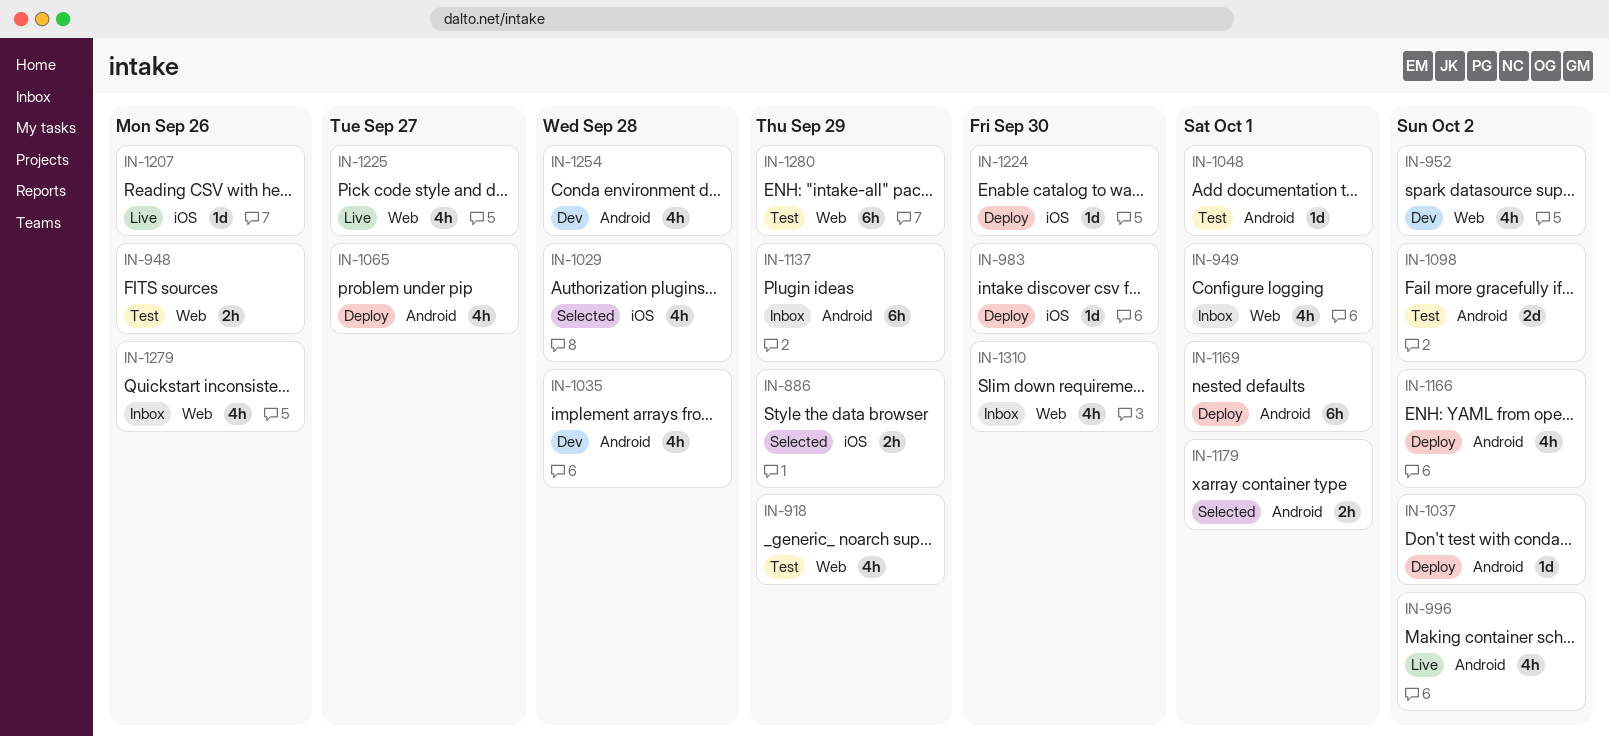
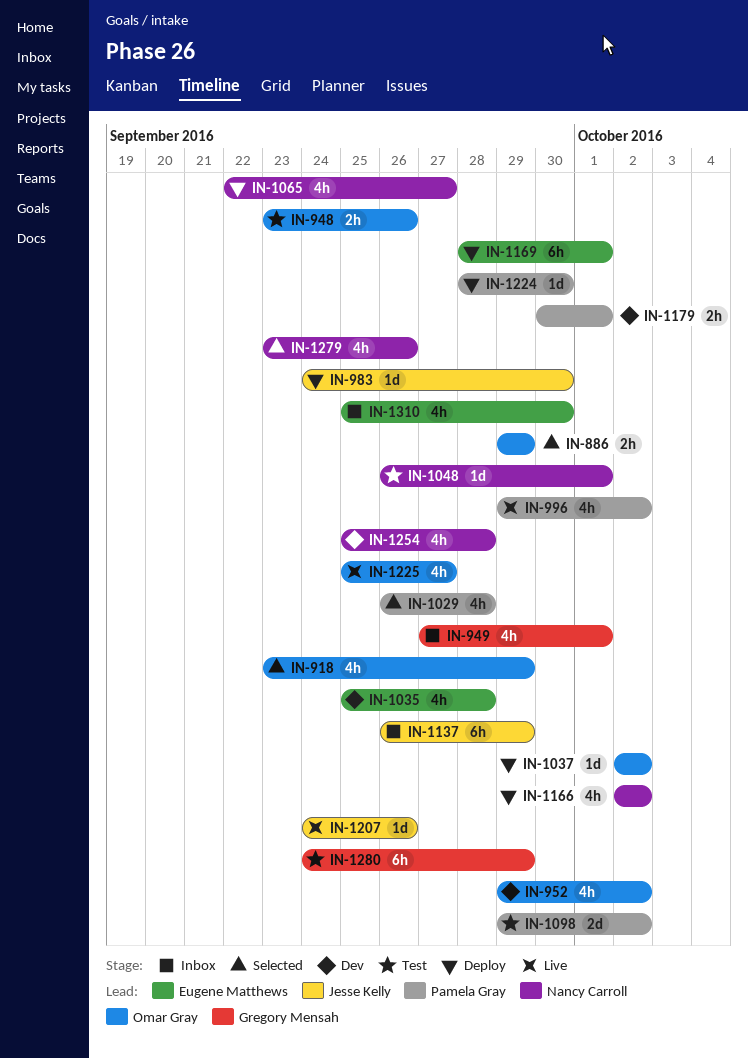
IN-918, status: Test -> Selected
IN-1179, status: Selected -> Dev
IN-1279, status: Inbox -> Selected

